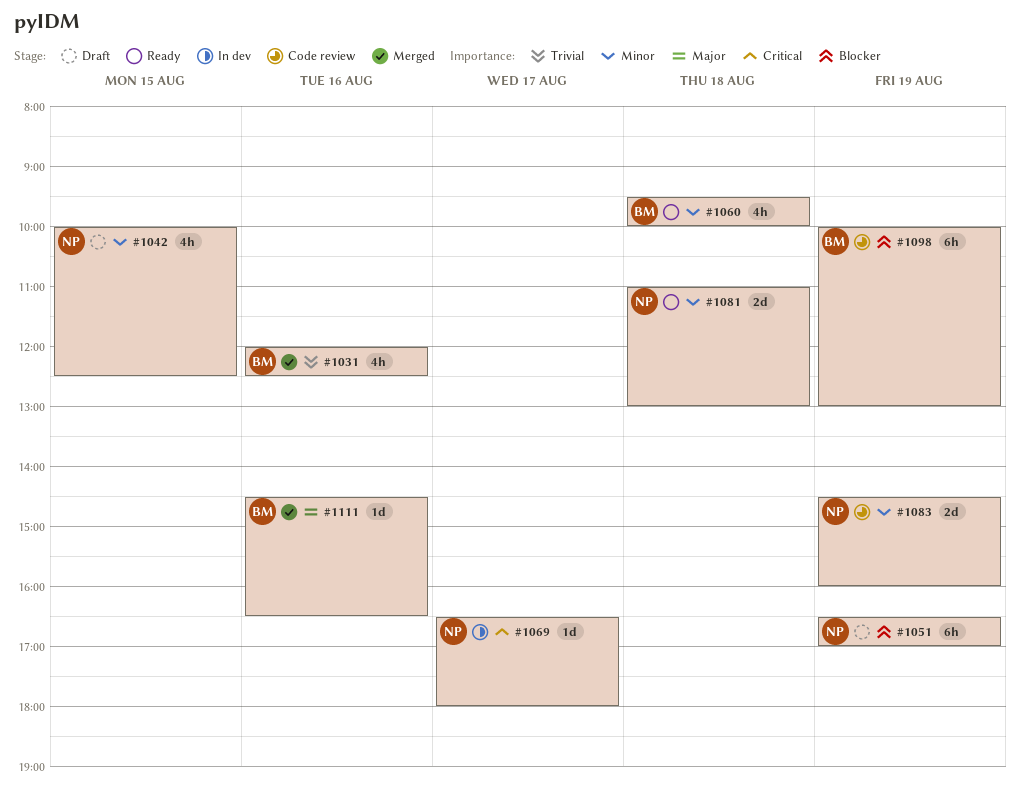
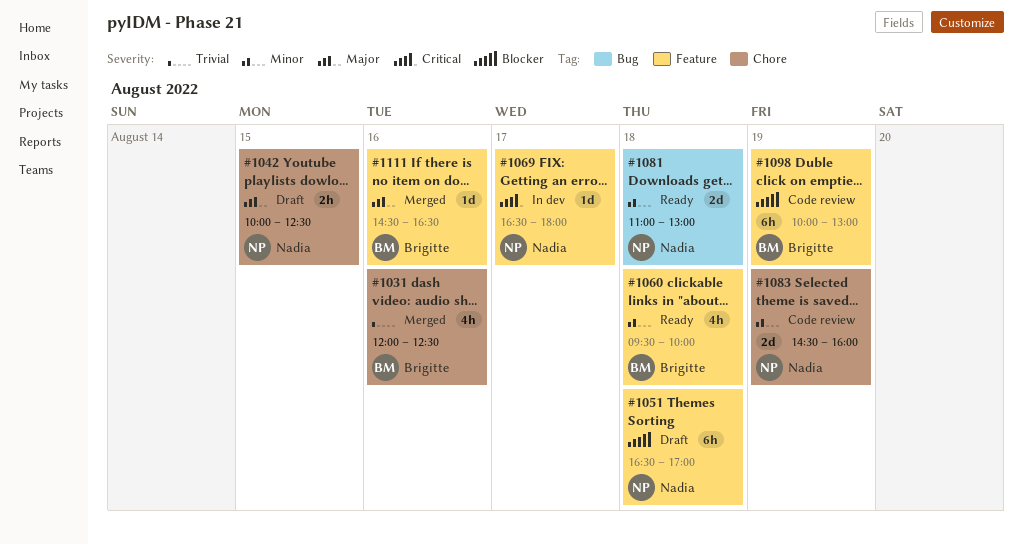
#1042, priority: Minor -> Major
#1042, estimate: 4h -> 2h
#1051, day: Aug 19 -> Aug 18

